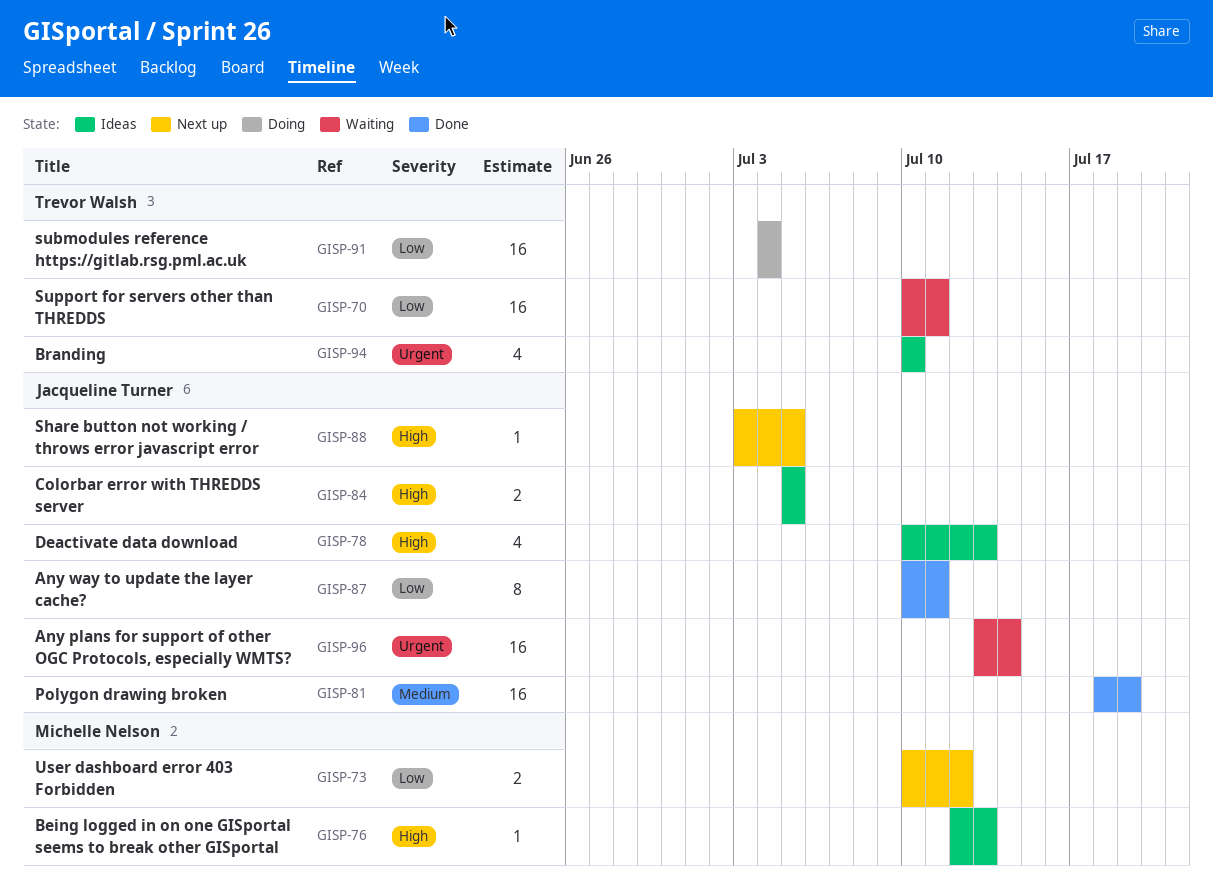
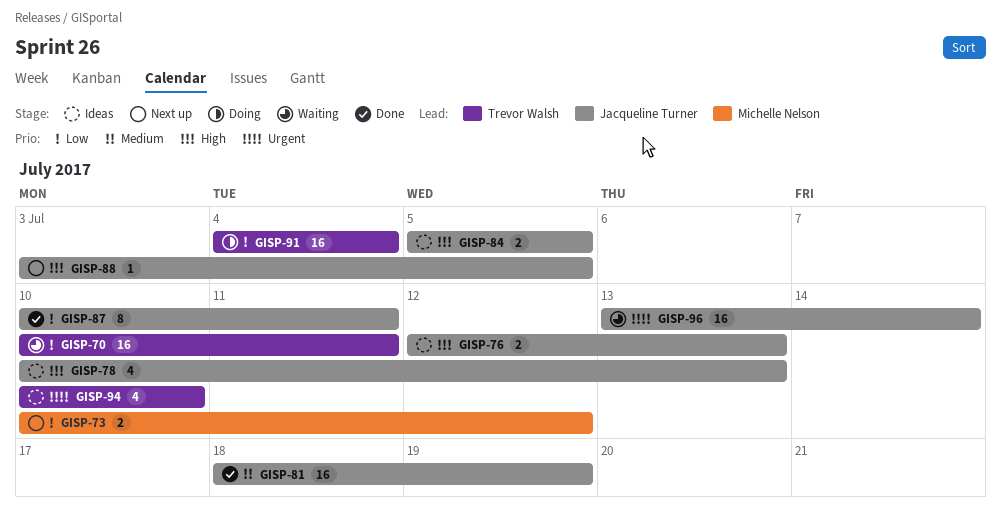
GISP-76, owner: Michelle Nelson -> Jacqueline Turner
GISP-76, estimate: 1 -> 2

